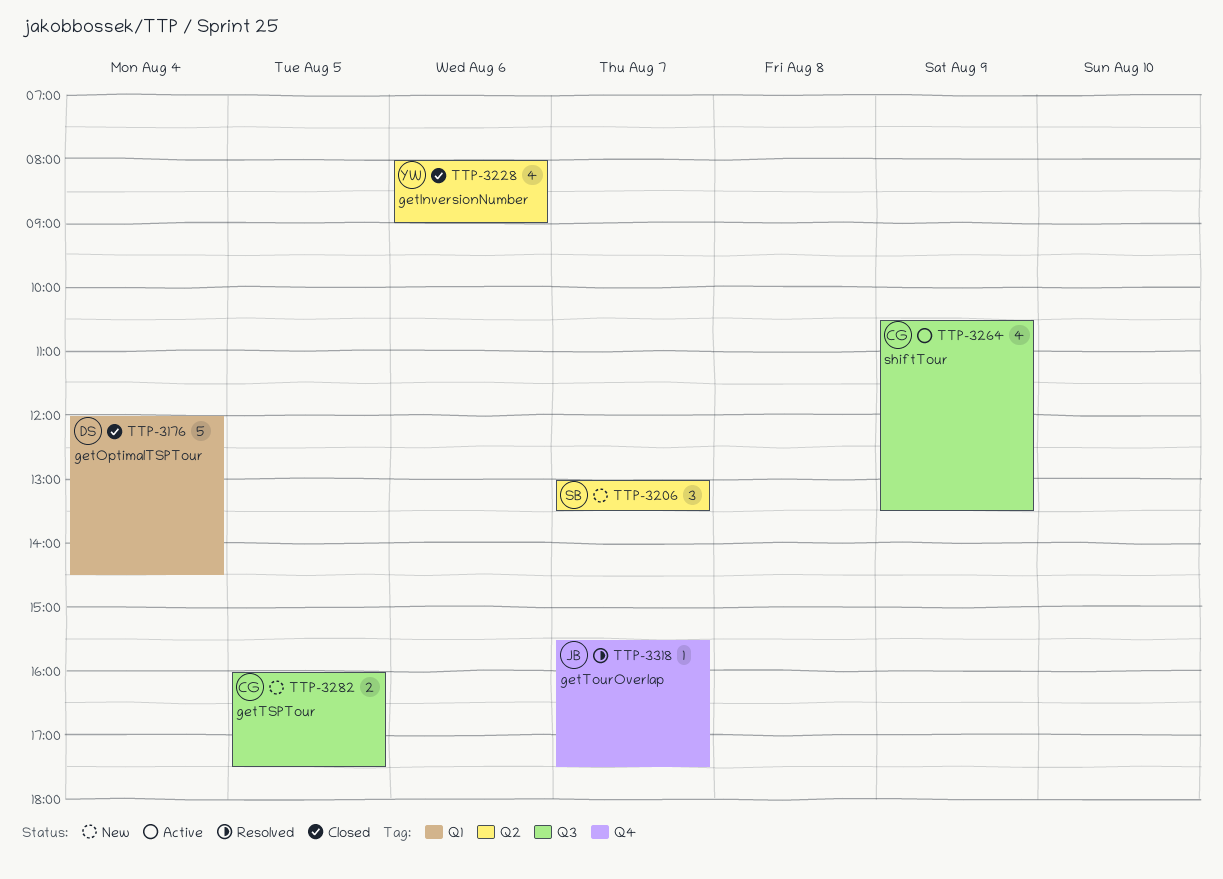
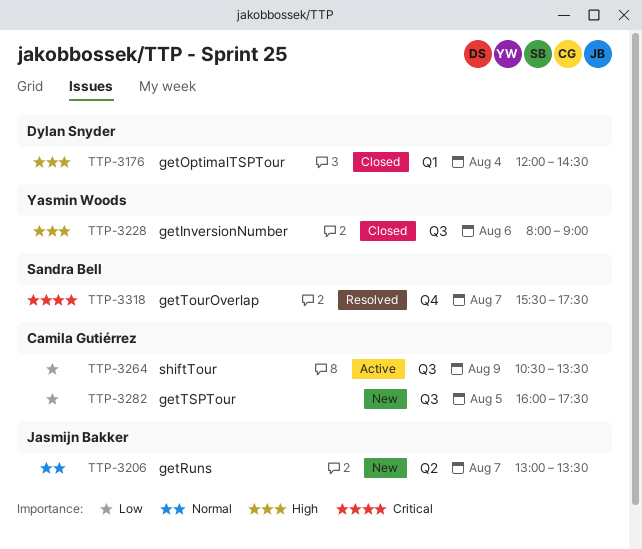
TTP-3206, owner: Sandra Bell -> Jasmijn Bakker
TTP-3228, label: Q2 -> Q3
TTP-3318, owner: Jasmijn Bakker -> Sandra Bell

